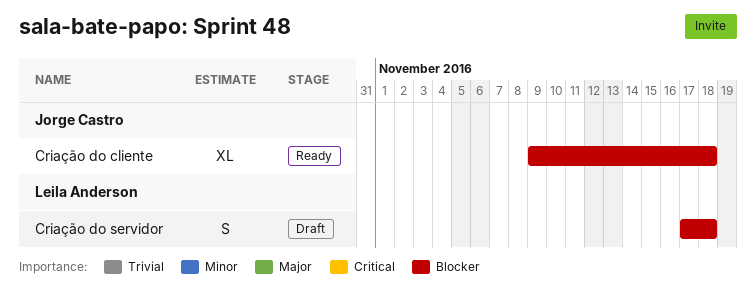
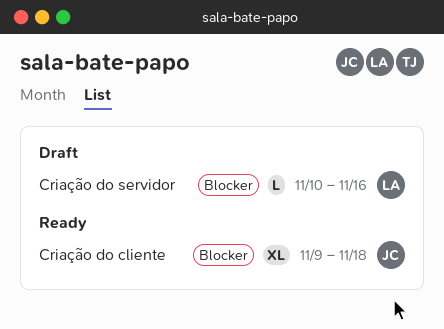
Criação do servidor, estimate: S -> L
Criação do servidor, start: Nov 17 -> Nov 10
Criação do servidor, due: Nov 18 -> Nov 16

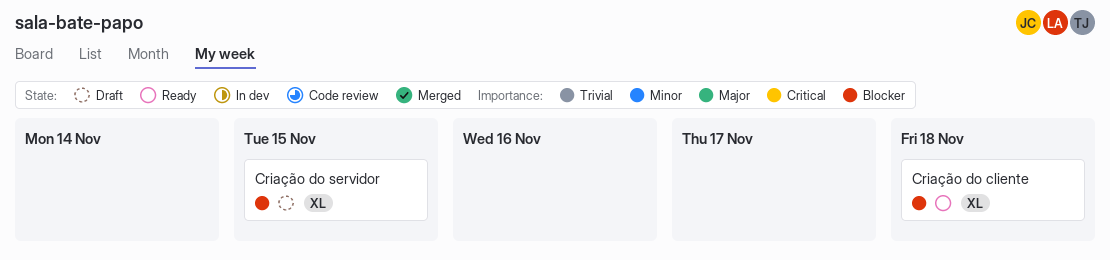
Criação do servidor, estimate: L -> XL
Criação do servidor, due: Nov 16 -> Nov 15

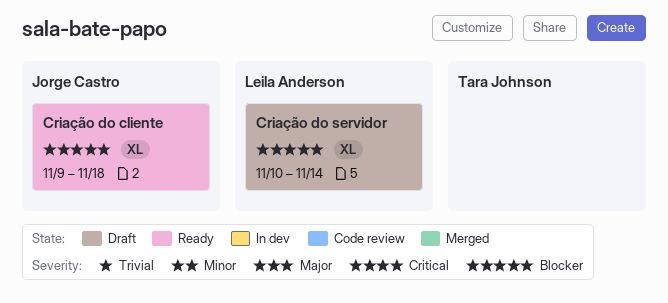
Criação do servidor, due: Nov 15 -> Nov 14

